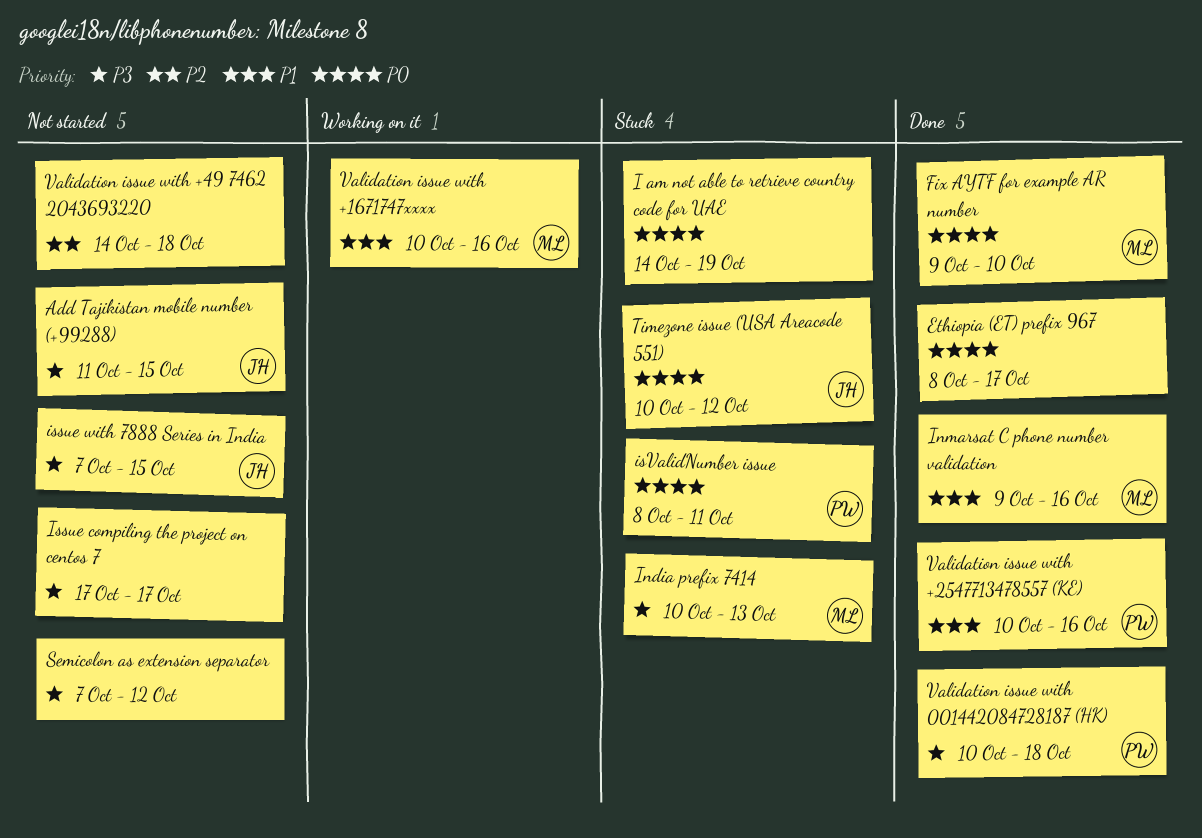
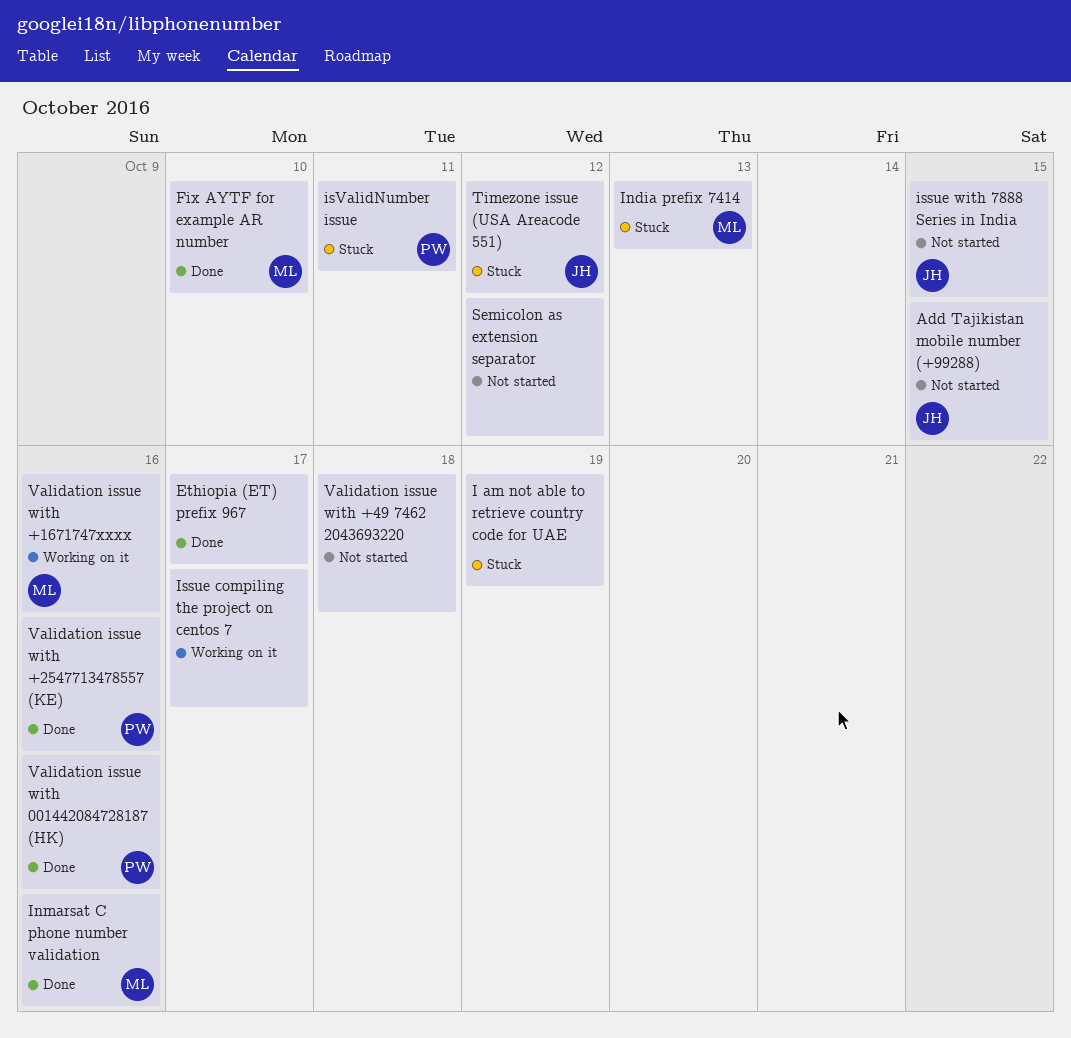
Issue compiling the project on centos 7, status: Not started -> Working on it
Validation issue with 001442084728187 (HK), due: Oct 18 -> Oct 16

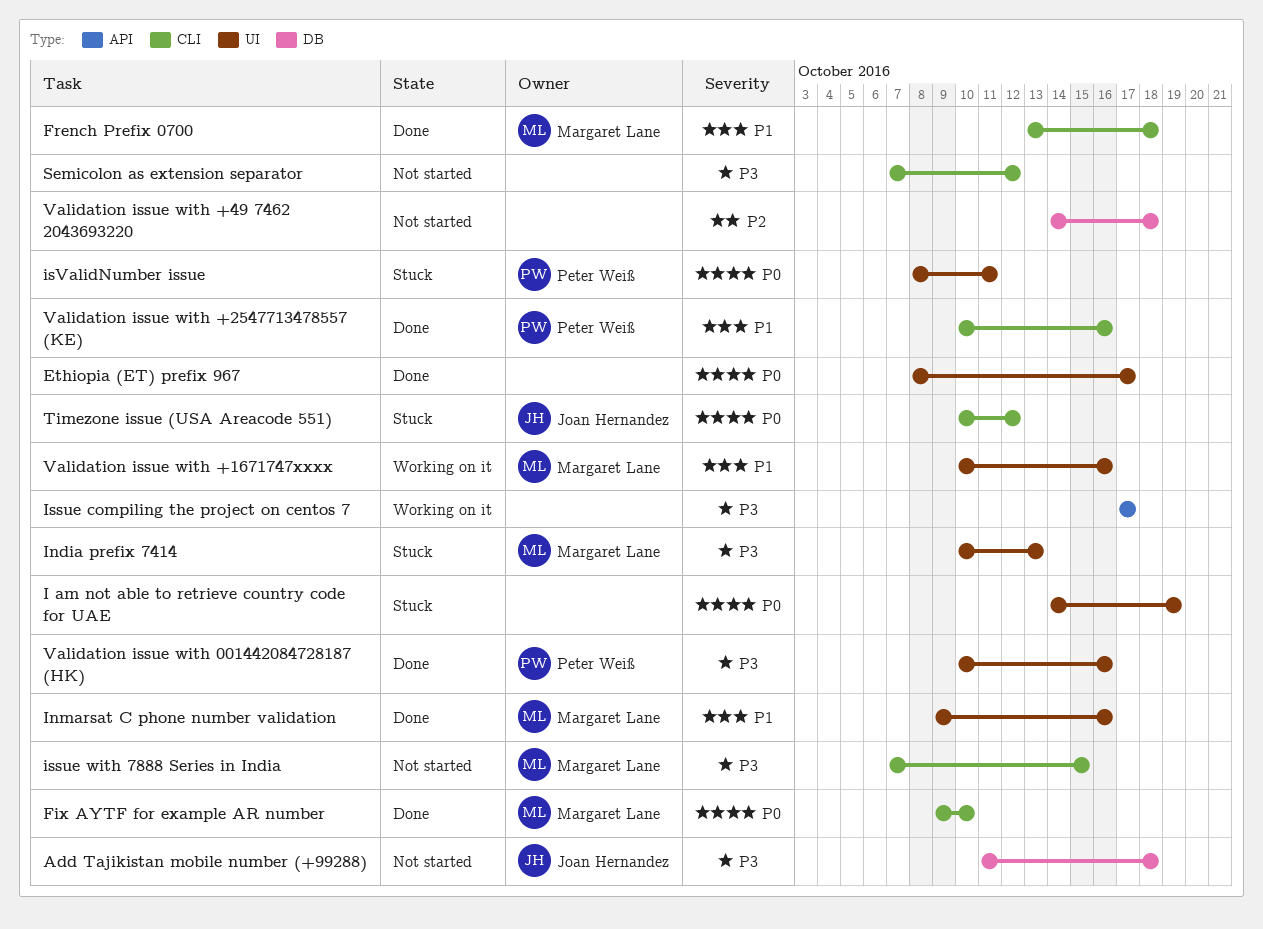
Add Tajikistan mobile number (+99288), due: Oct 15 -> Oct 18
French Prefix 0700: none -> present
issue with 7888 Series in India, owner: Joan Hernandez -> Margaret Lane

